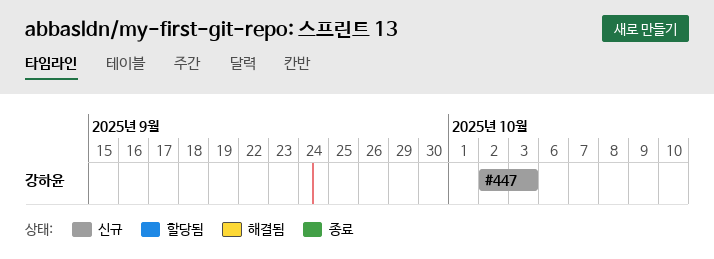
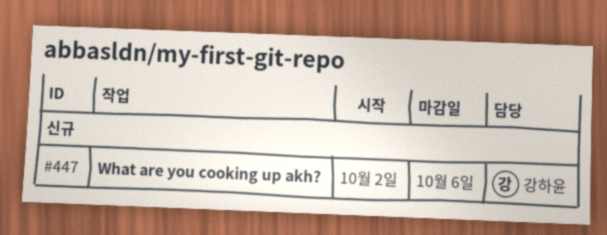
#447, due: Oct 3 -> Oct 6

